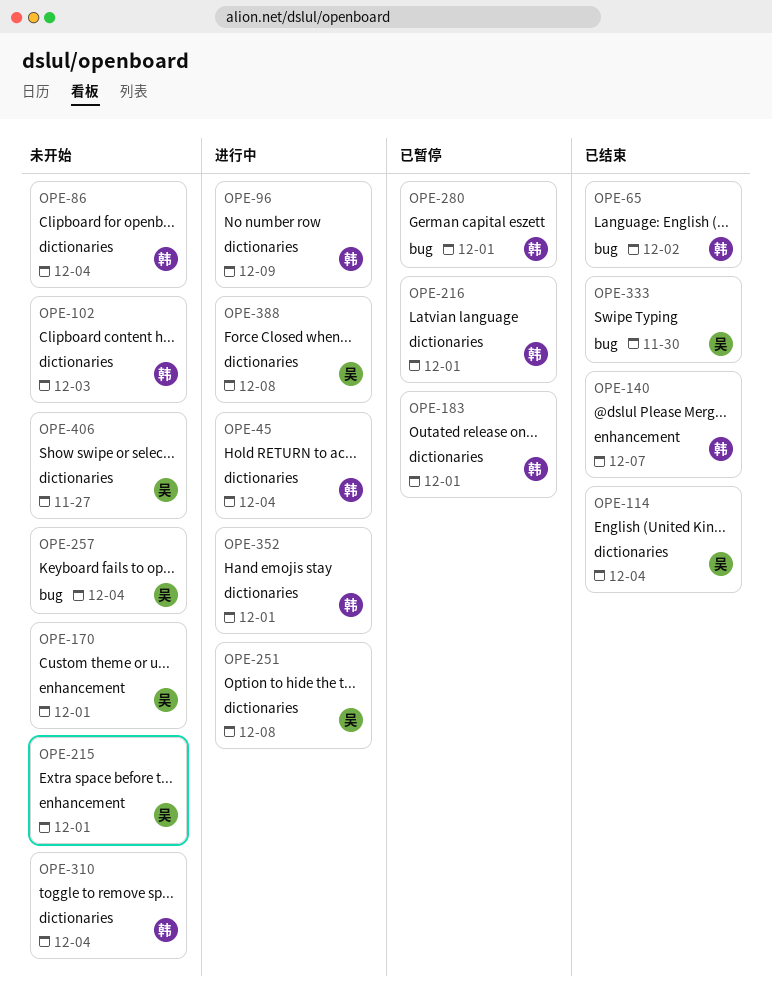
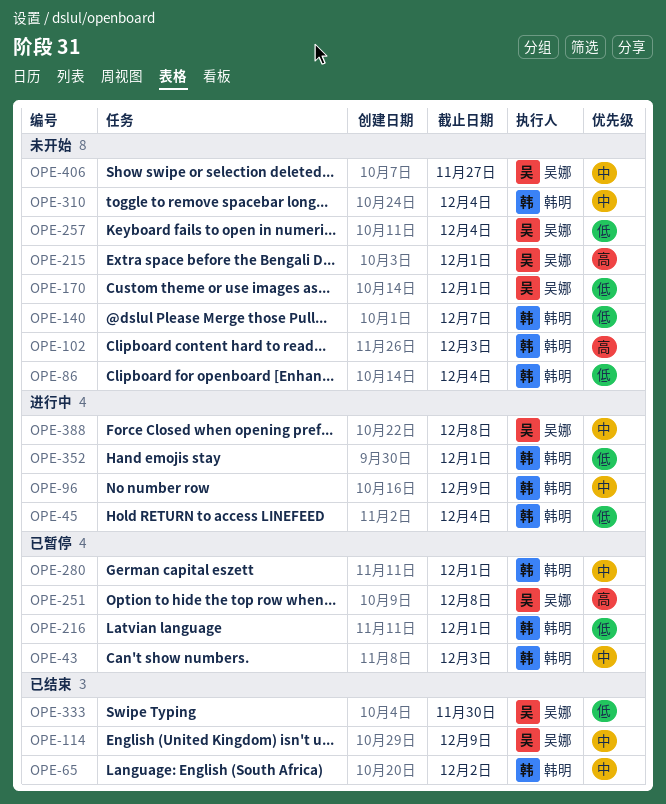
OPE-43: none -> present
OPE-114, due: Dec 4 -> Dec 9
OPE-140, status: 已结束 -> 未开始
OPE-183: present -> none
OPE-251, status: 进行中 -> 已暂停

